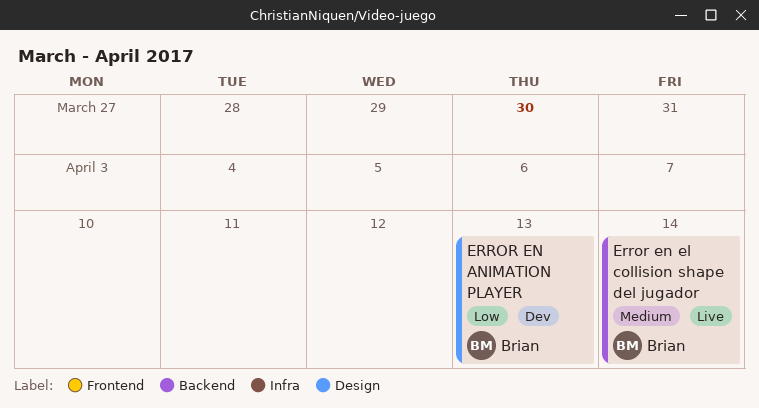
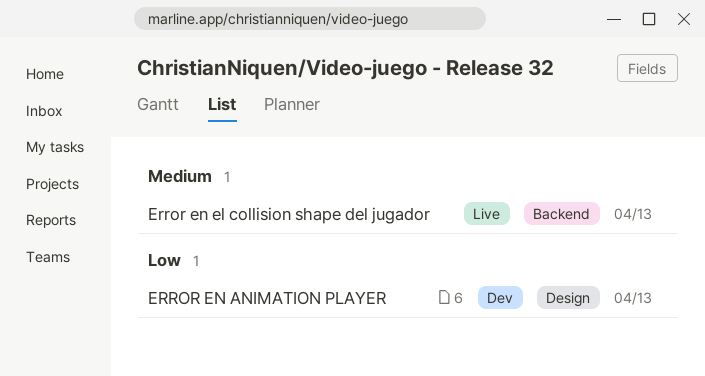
Error en el collision shape del jugador, due: Apr 14 -> Apr 13

